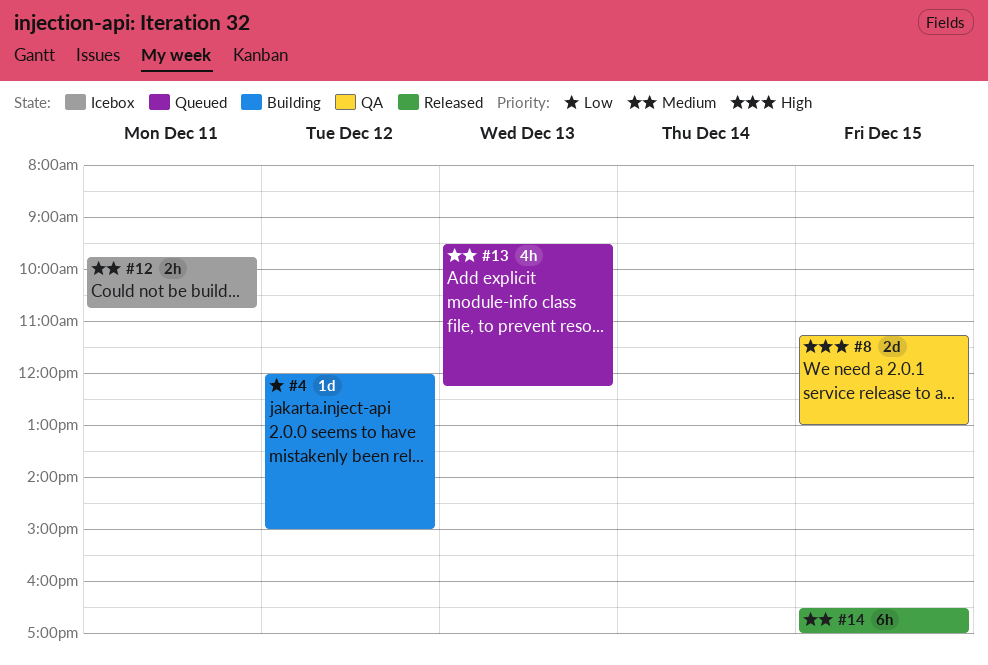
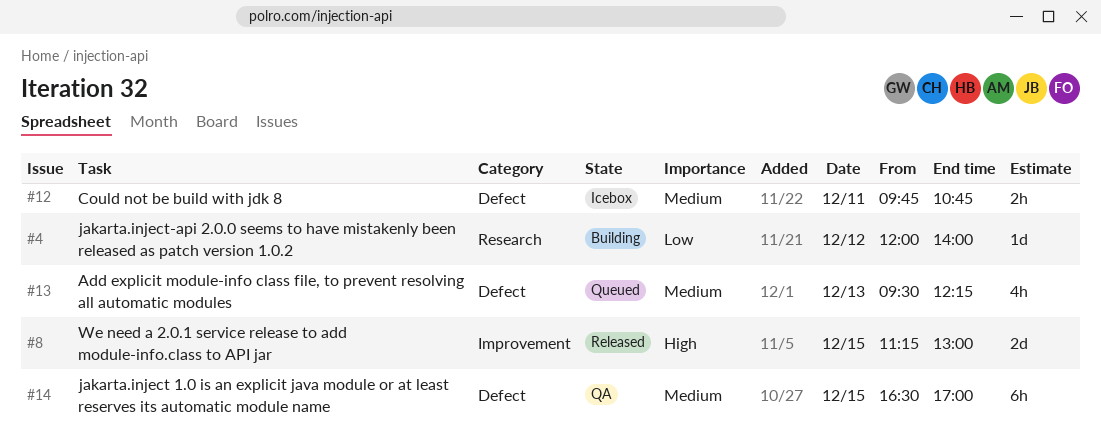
#4, ends: 15:00 -> 14:00
#8, status: QA -> Released
#14, status: Released -> QA

